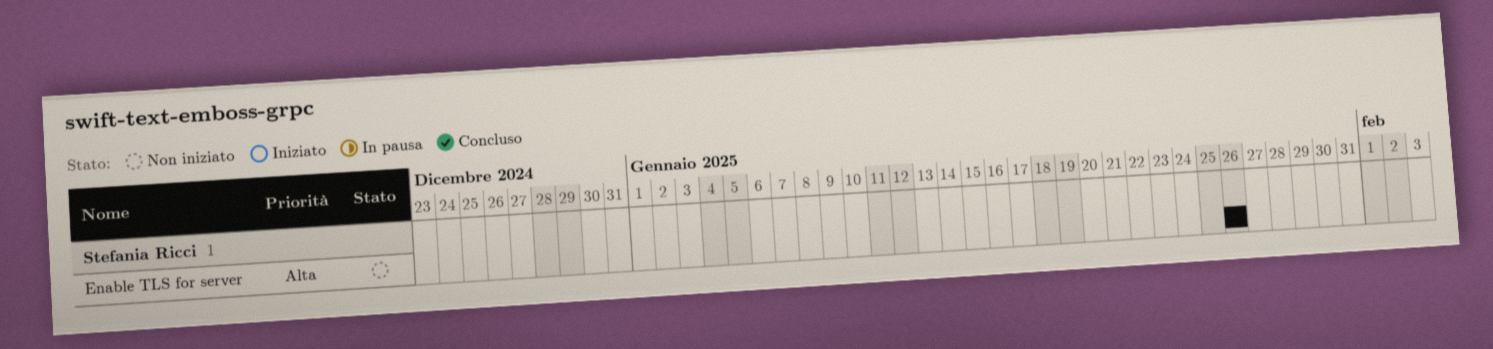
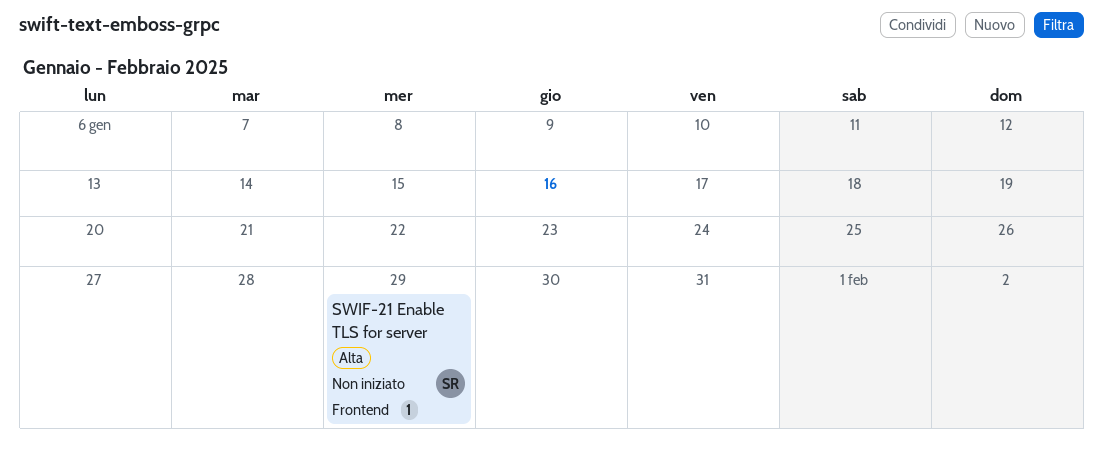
Enable TLS for server, due: Jan 26 -> Jan 29

